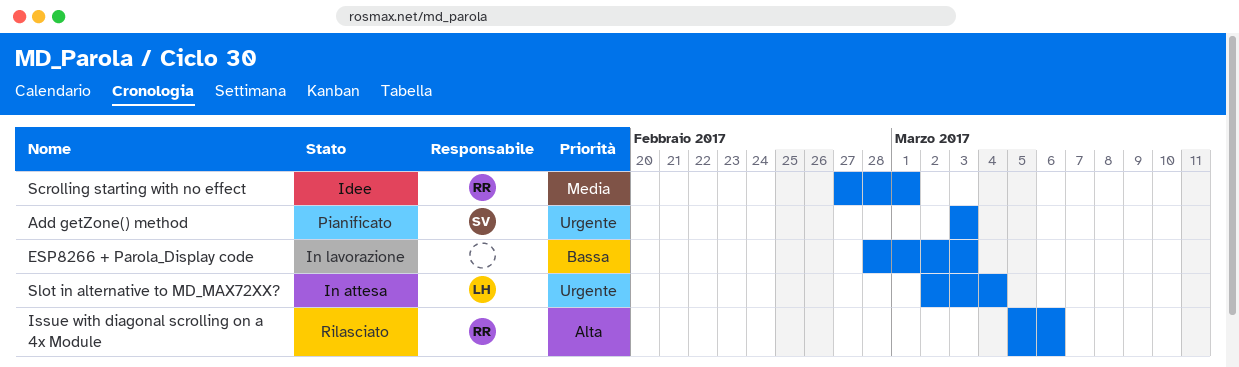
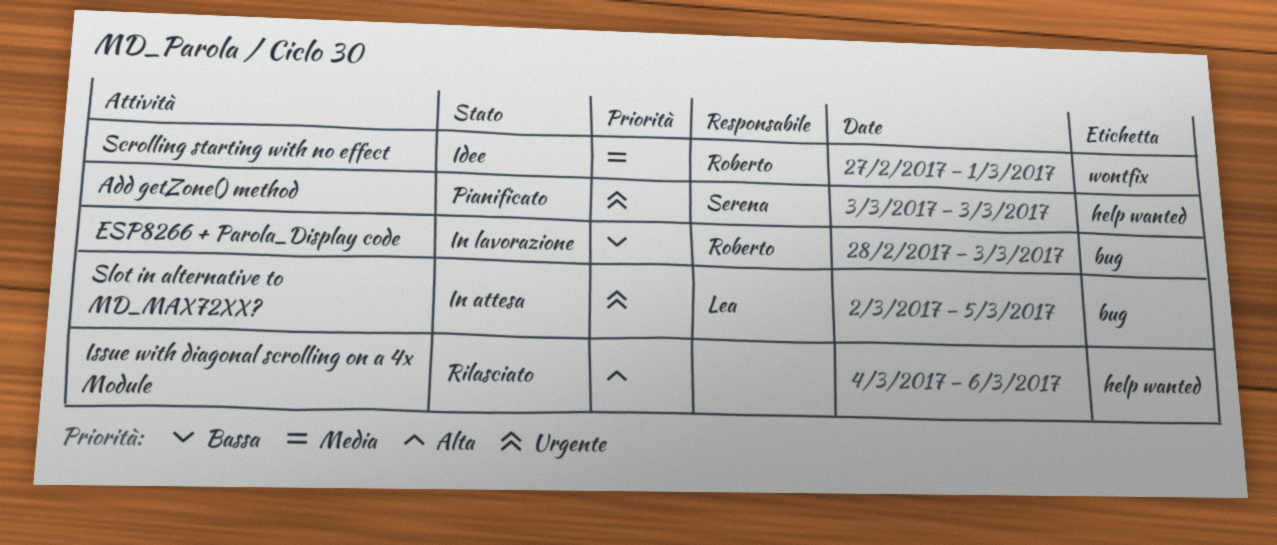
ESP8266 + Parola_Display code, owner: none -> Roberto
Issue with diagonal scrolling on a 4x Module, owner: Roberto -> none
Issue with diagonal scrolling on a 4x Module, start: Mar 5 -> Mar 4
Slot in alternative to MD_MAX72XX?, due: Mar 4 -> Mar 5

